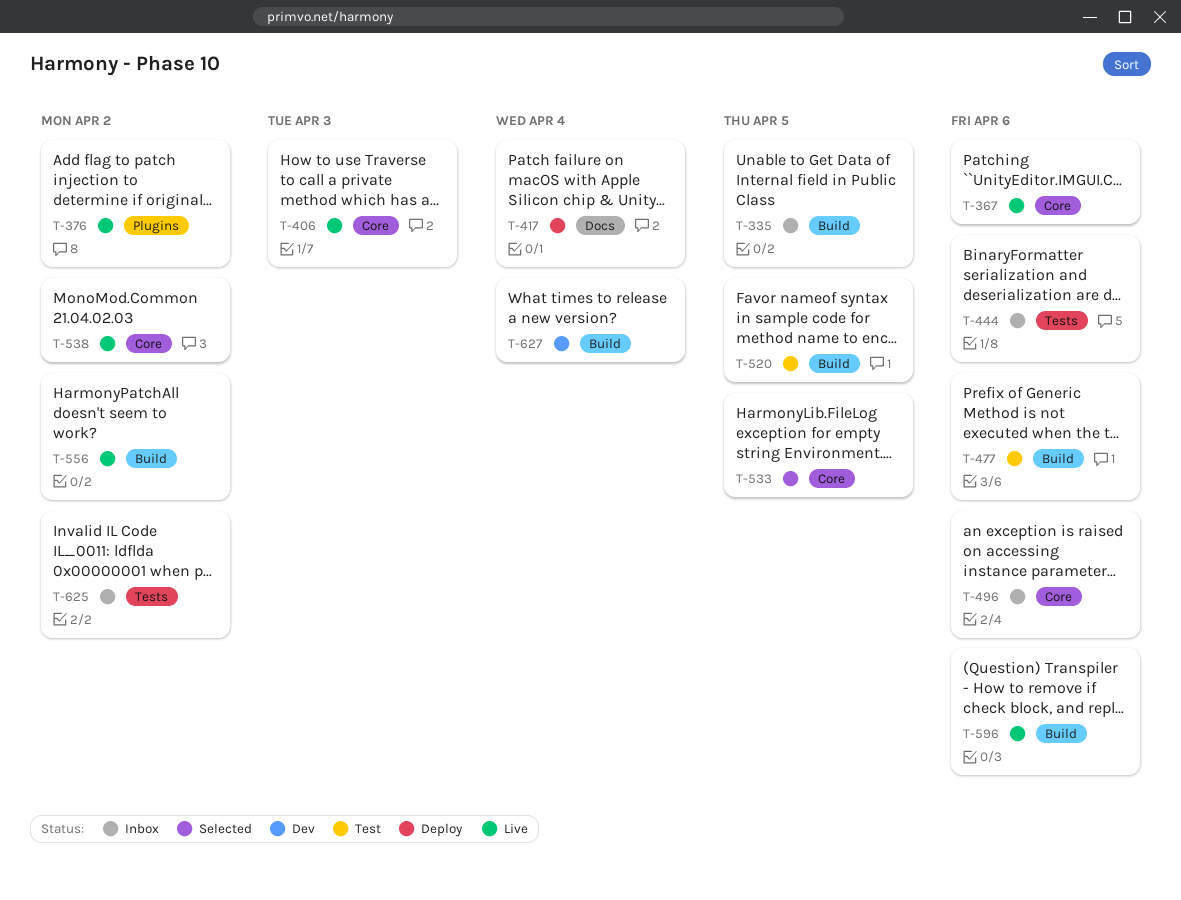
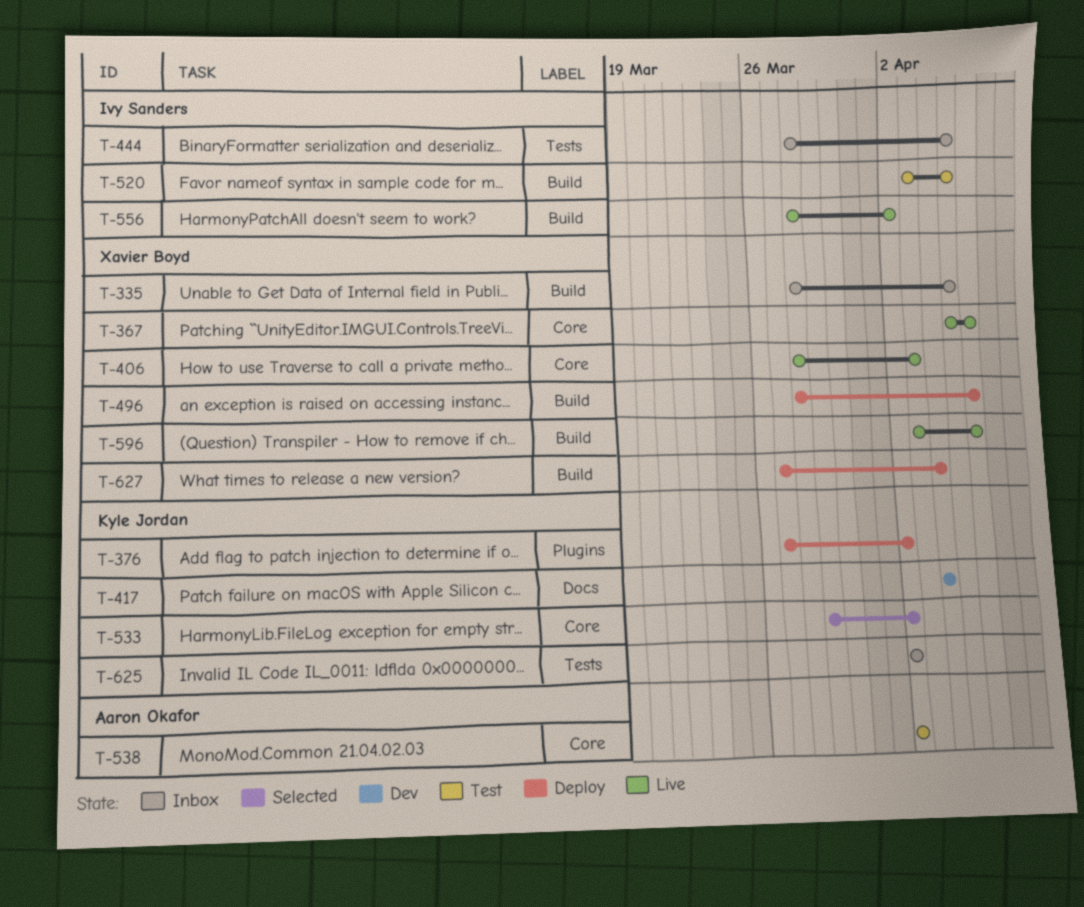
T-376, status: Live -> Deploy
T-417, status: Deploy -> Dev
T-444, due: Apr 6 -> Apr 5
T-477: present -> none
T-496, status: Inbox -> Deploy
T-496, label: Core -> Build
T-533, due: Apr 5 -> Apr 2
T-538, status: Live -> Test
T-627, status: Dev -> Deploy

